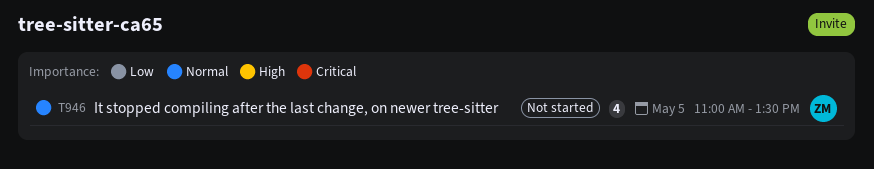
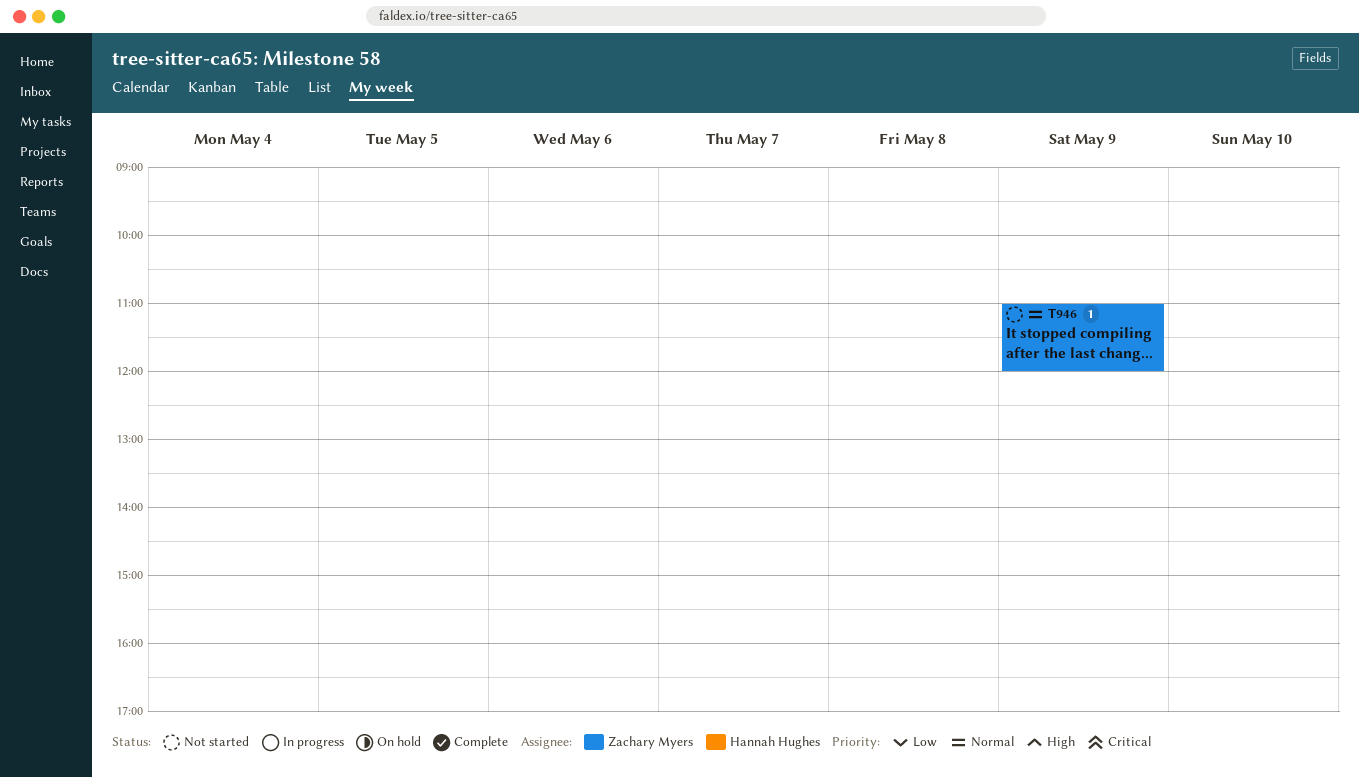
T946, estimate: 4 -> 1
T946, day: May 5 -> May 9
T946, ends: 13:30 -> 12:00

